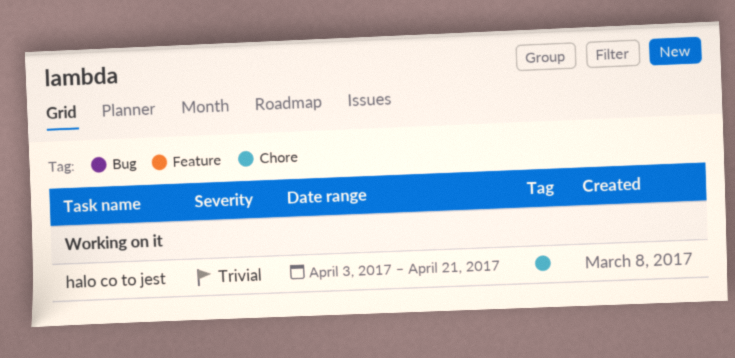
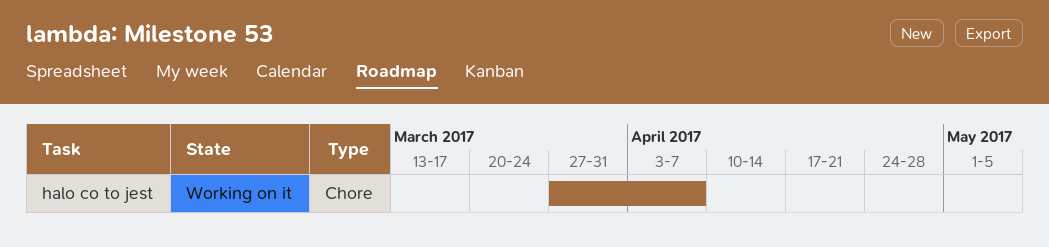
halo co to jest, start: Apr 3 -> Mar 27
halo co to jest, due: Apr 21 -> Apr 7

